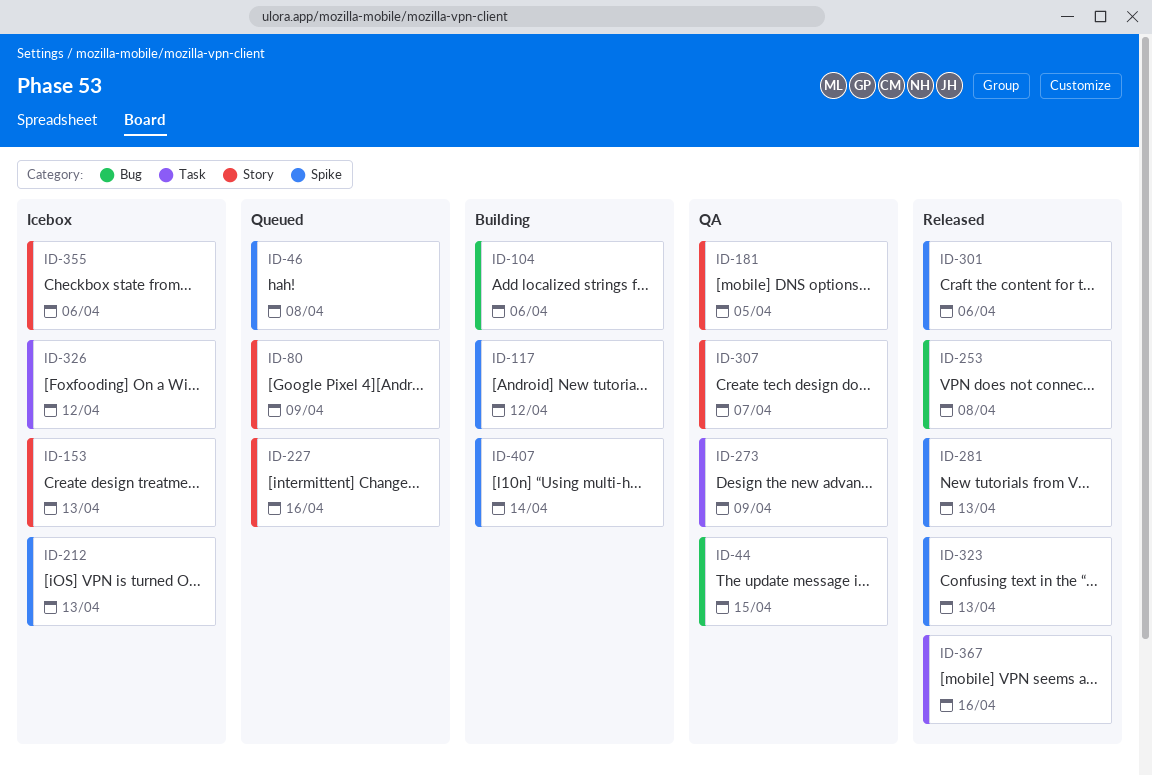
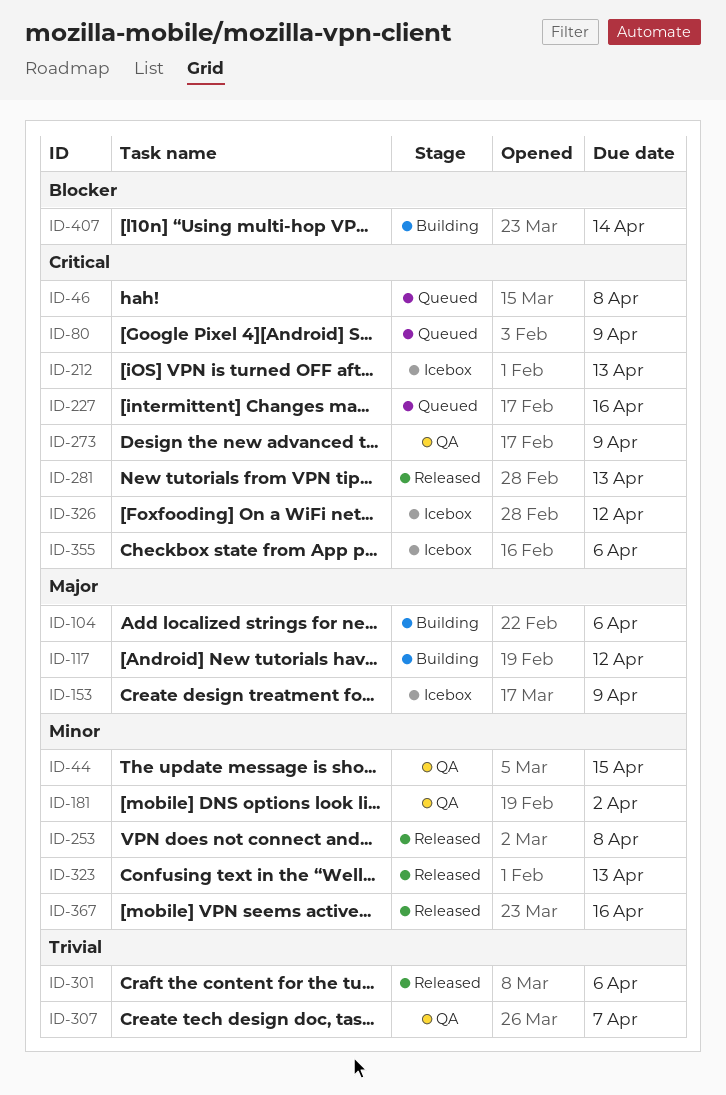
ID-153, due: Apr 13 -> Apr 9
ID-181, due: Apr 5 -> Apr 2

